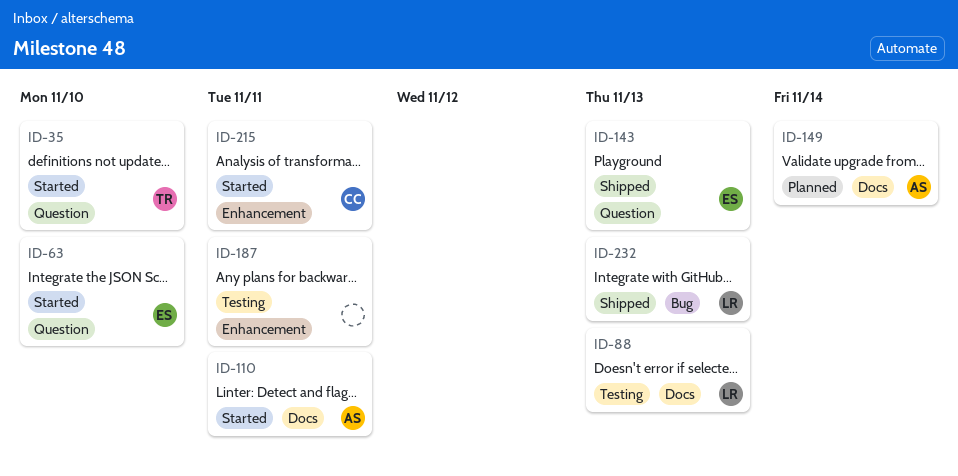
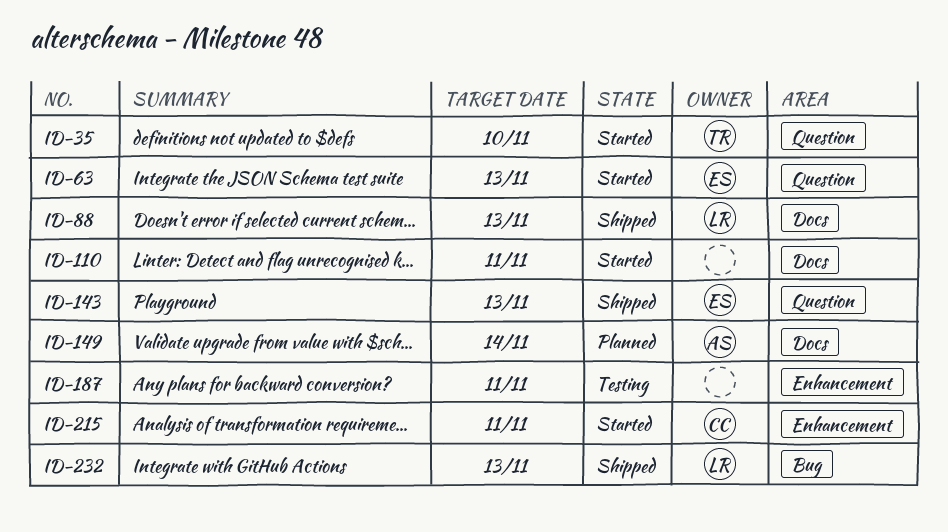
ID-63, due: Nov 10 -> Nov 13
ID-88, status: Testing -> Shipped
ID-110, owner: AS -> none

